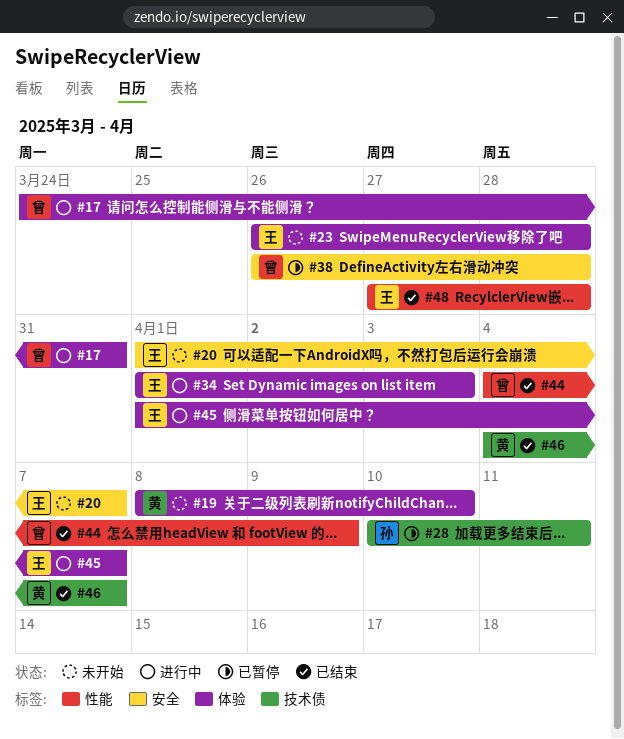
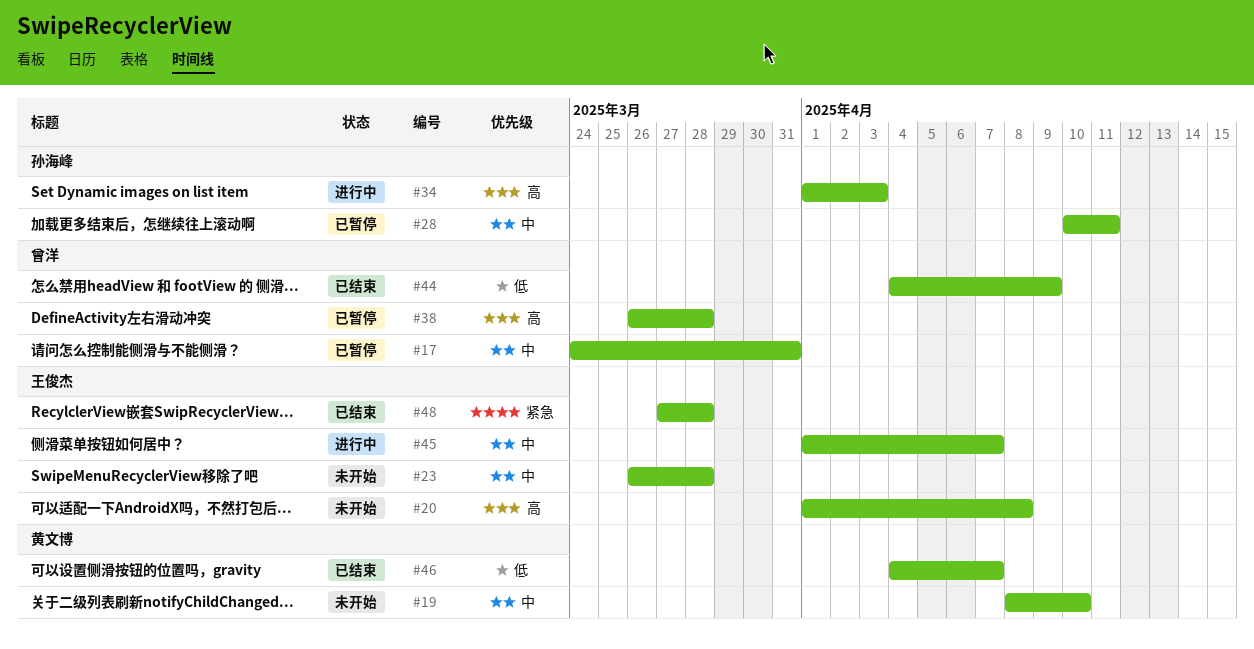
#17, status: 进行中 -> 已暂停
#20, due: Apr 7 -> Apr 8
#34, owner: 王俊杰 -> 孙海峰

